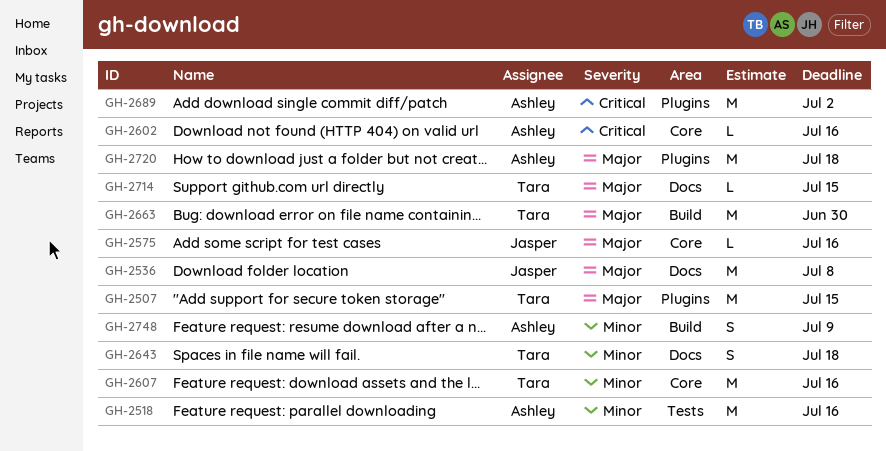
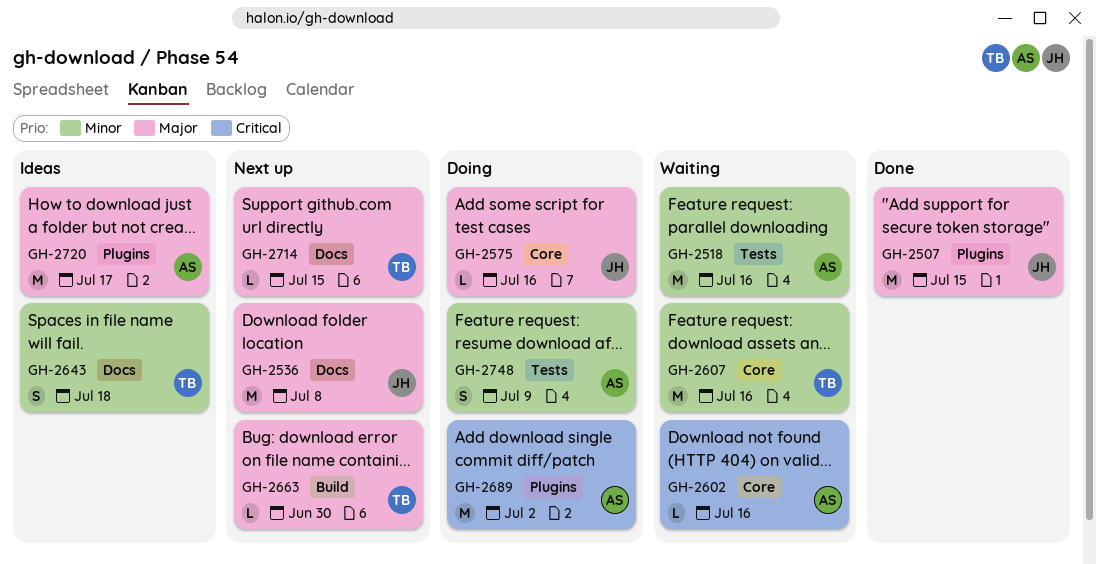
GH-2507, owner: Tara -> Jasper
GH-2663, estimate: M -> L
GH-2720, due: Jul 18 -> Jul 17
GH-2748, label: Build -> Tests

